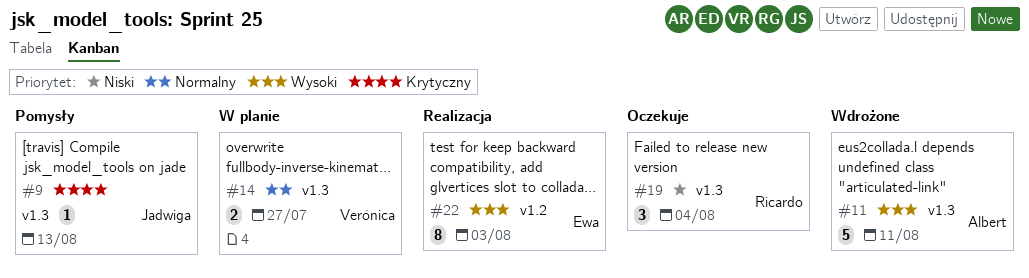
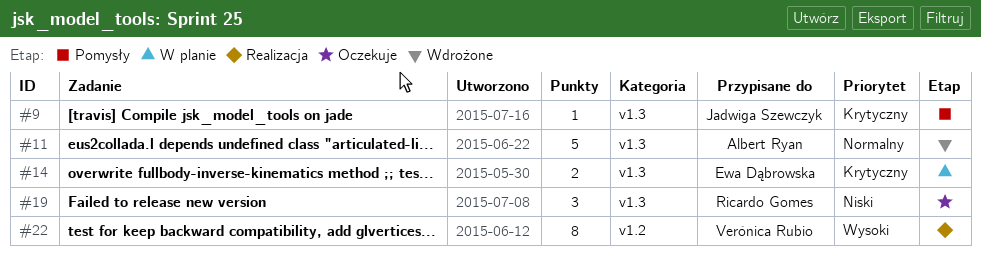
#11, priority: Wysoki -> Normalny
#14, owner: Verónica Rubio -> Ewa Dąbrowska
#14, priority: Normalny -> Krytyczny
#22, owner: Ewa Dąbrowska -> Verónica Rubio

